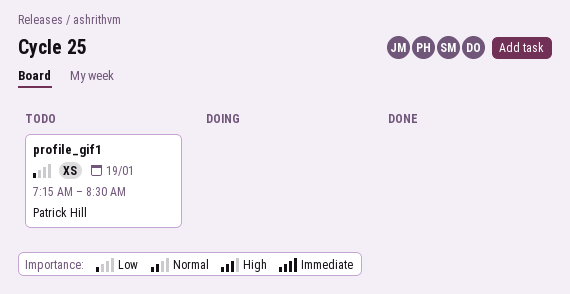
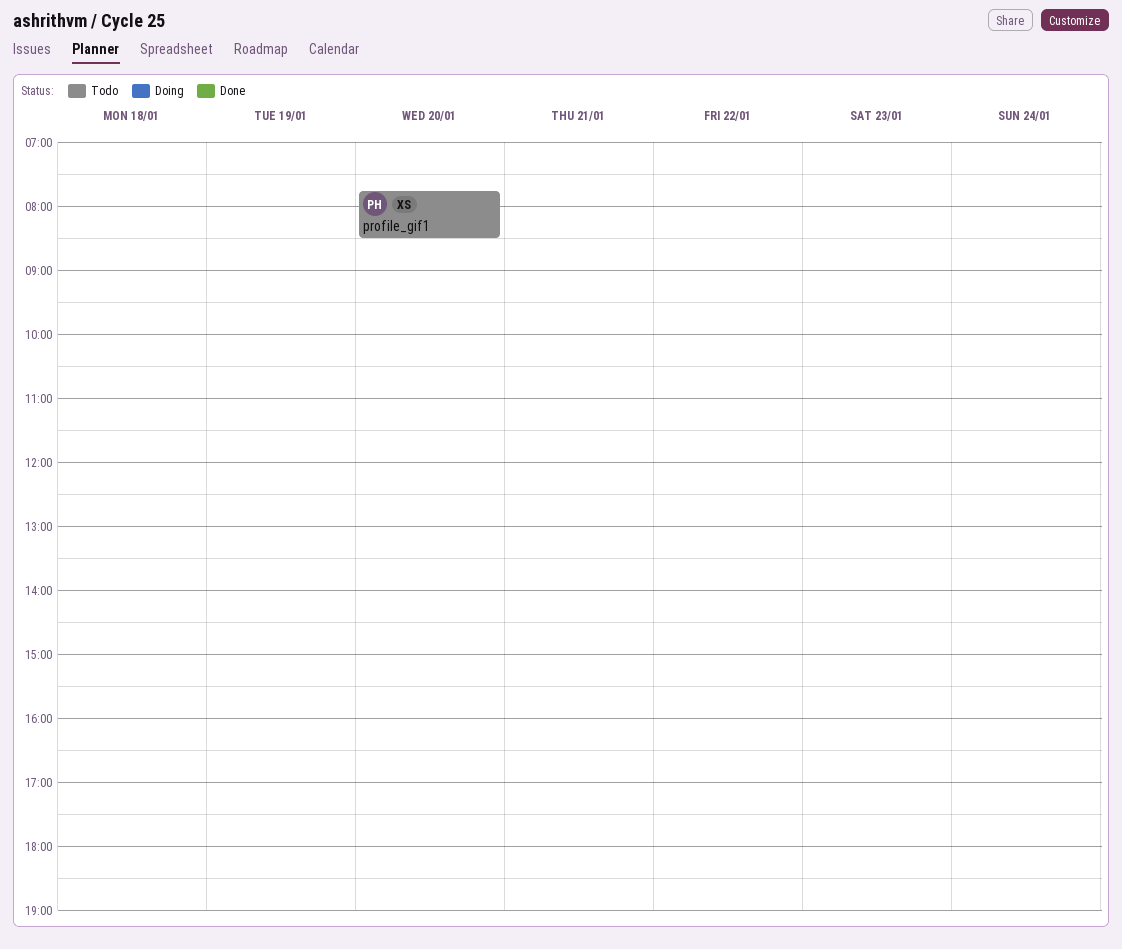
profile_gif1, day: Jan 19 -> Jan 20
profile_gif1, begins: 07:15 -> 07:45

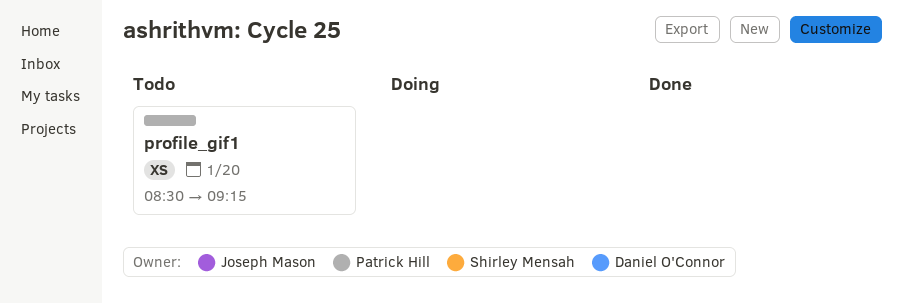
profile_gif1, begins: 07:45 -> 08:30
profile_gif1, ends: 08:30 -> 09:15

